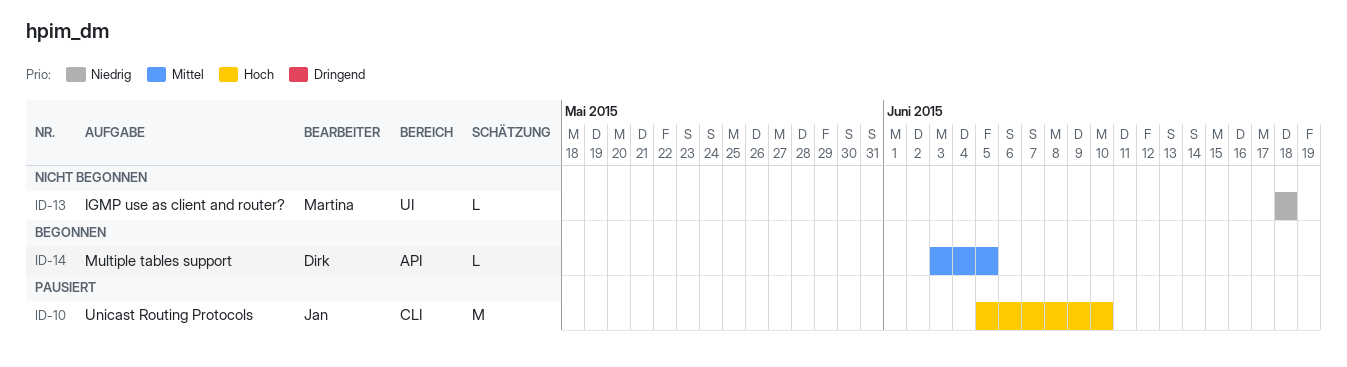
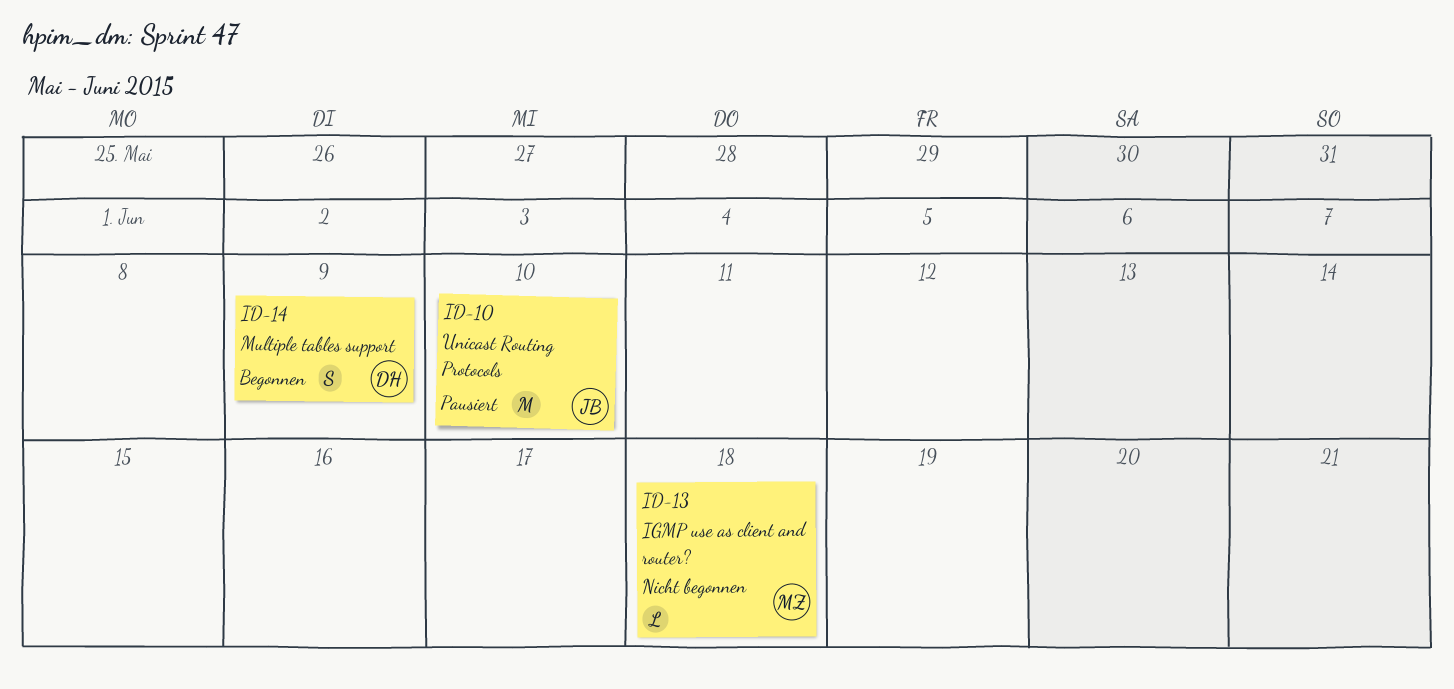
ID-14, estimate: L -> S
ID-14, due: Jun 5 -> Jun 9

